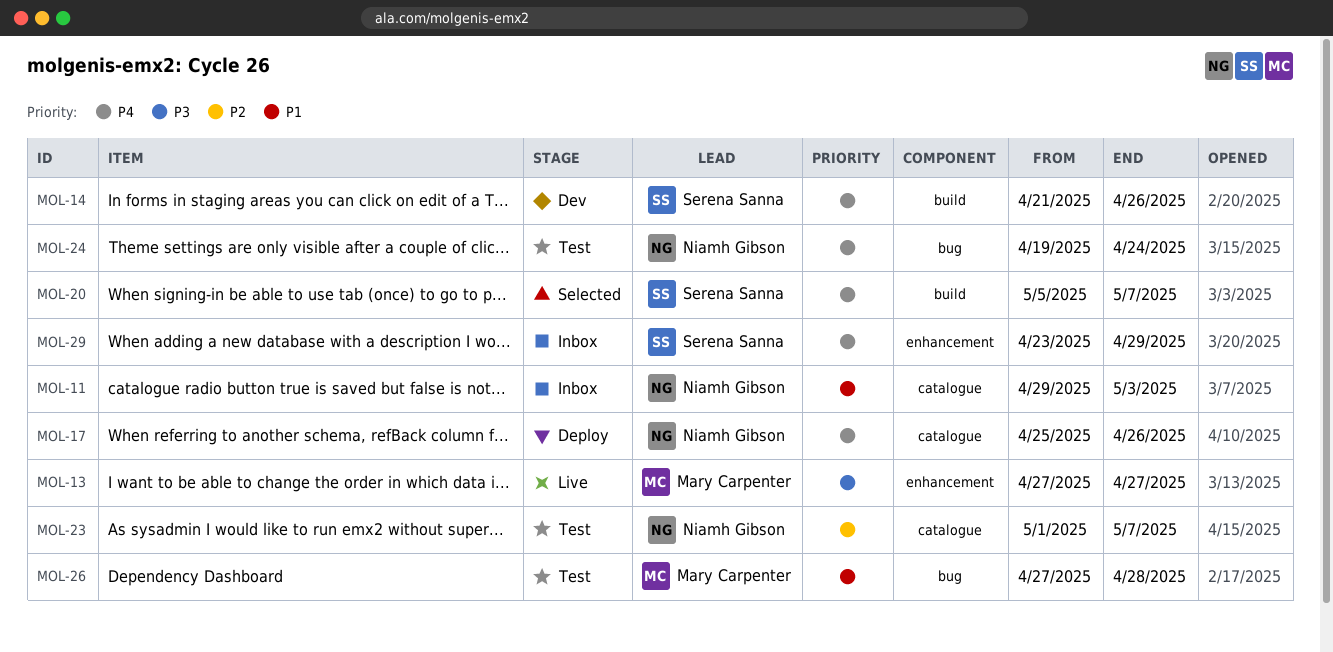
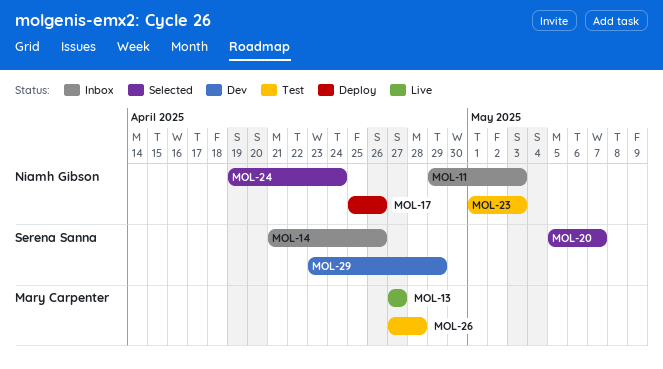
MOL-14, status: Dev -> Inbox
MOL-23, due: May 7 -> May 3
MOL-24, status: Test -> Selected
MOL-29, status: Inbox -> Dev

